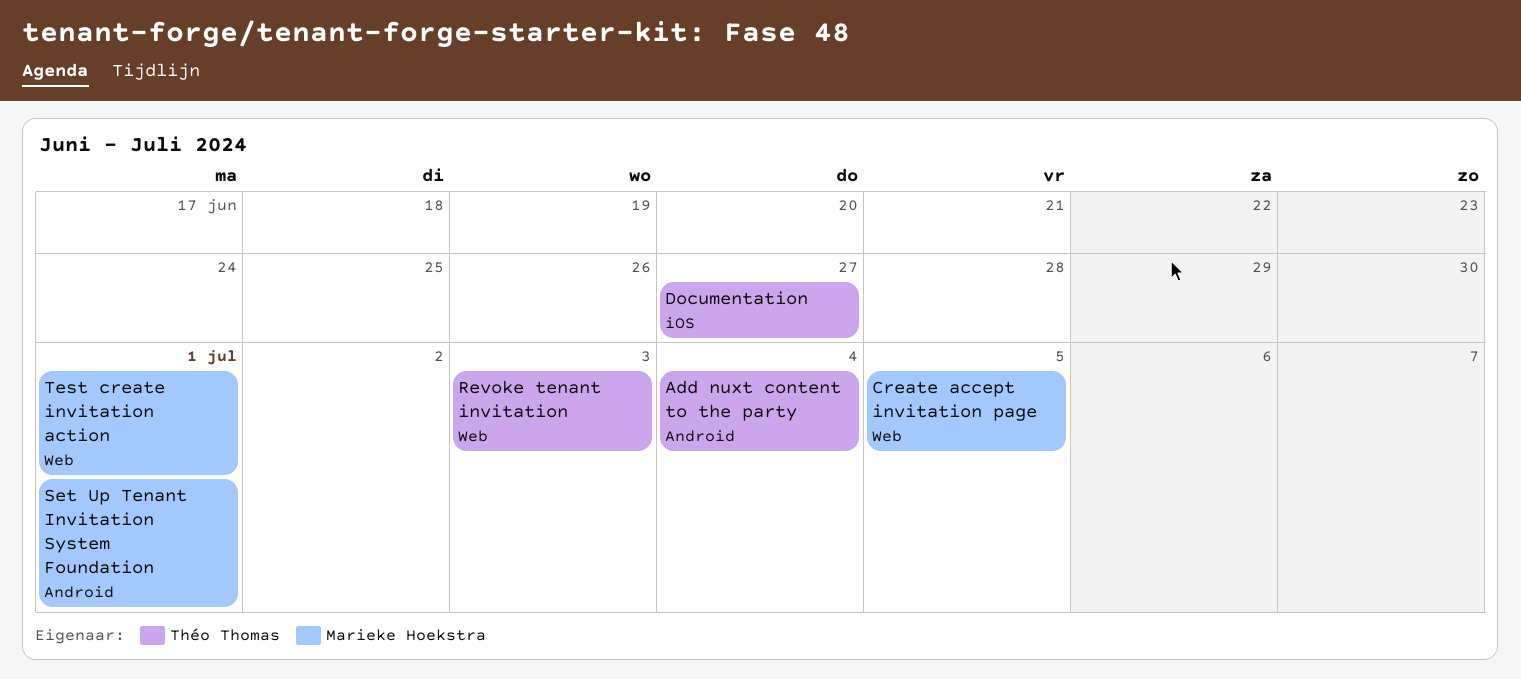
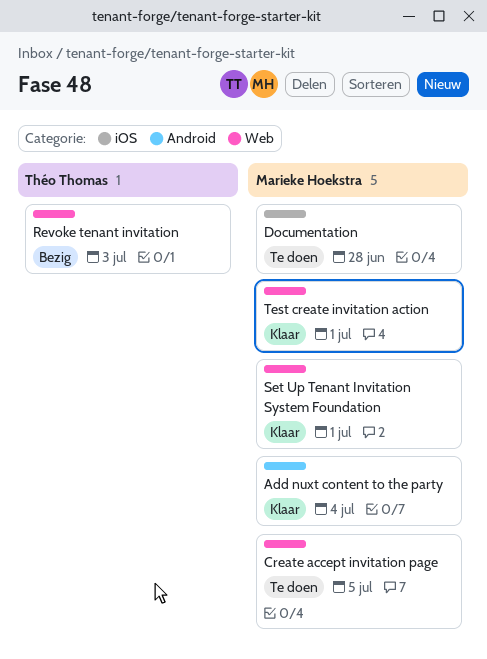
Add nuxt content to the party, owner: Théo Thomas -> Marieke Hoekstra
Documentation, owner: Théo Thomas -> Marieke Hoekstra
Documentation, due: Jun 27 -> Jun 28
Set Up Tenant Invitation System Foundation, label: Android -> Web

